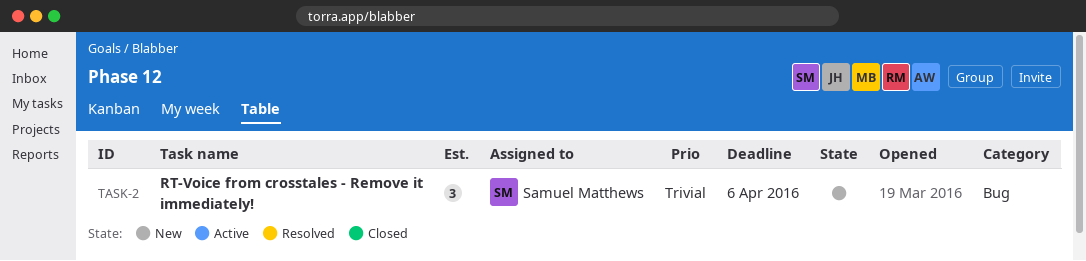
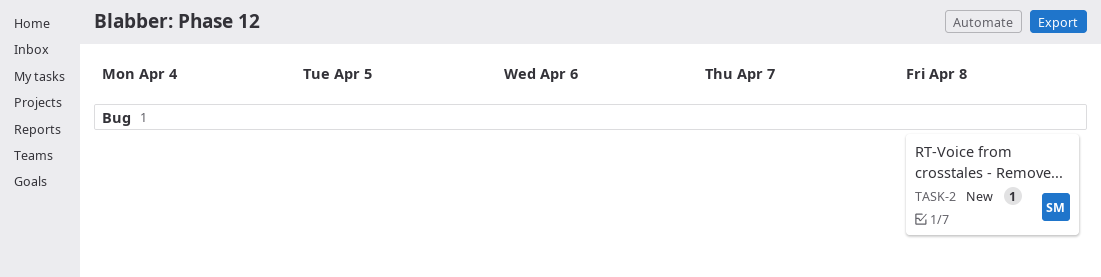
TASK-2, estimate: 3 -> 1
TASK-2, due: Apr 6 -> Apr 8

